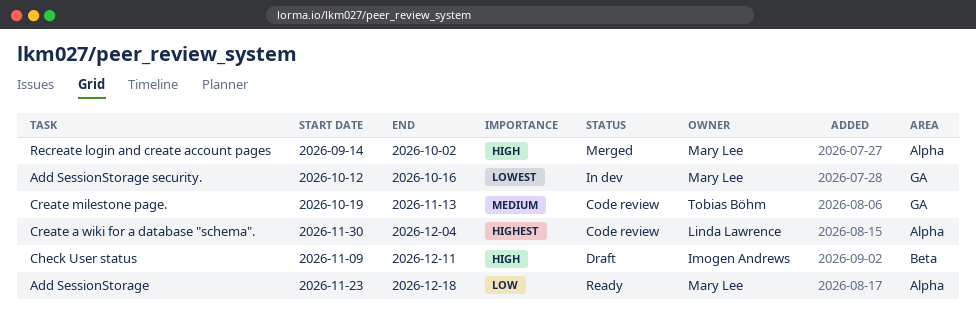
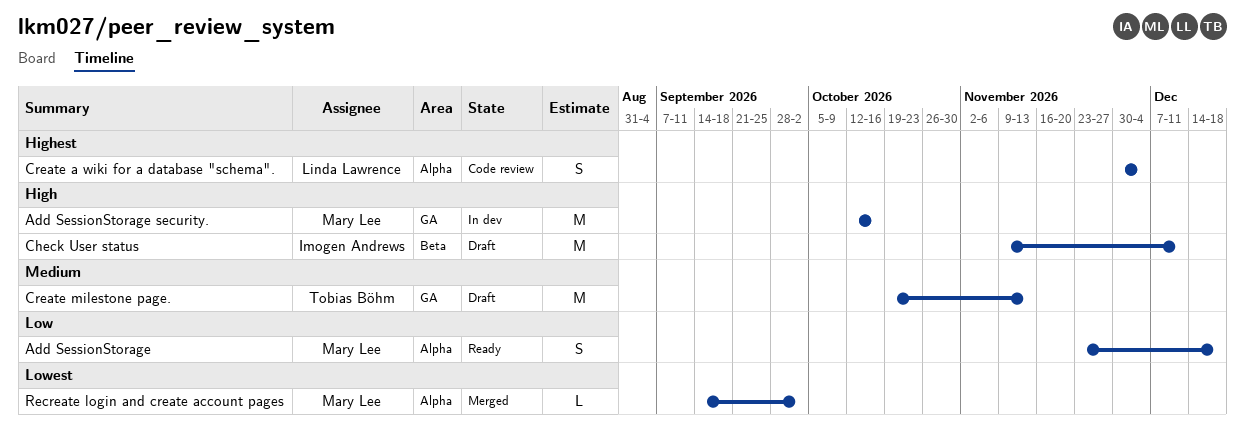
Add SessionStorage security., priority: Lowest -> High
Create milestone page., status: Code review -> Draft
Recreate login and create account pages, priority: High -> Lowest

